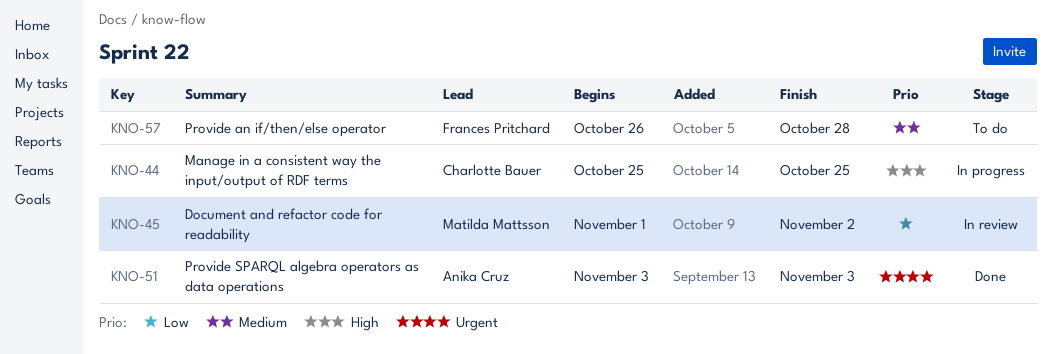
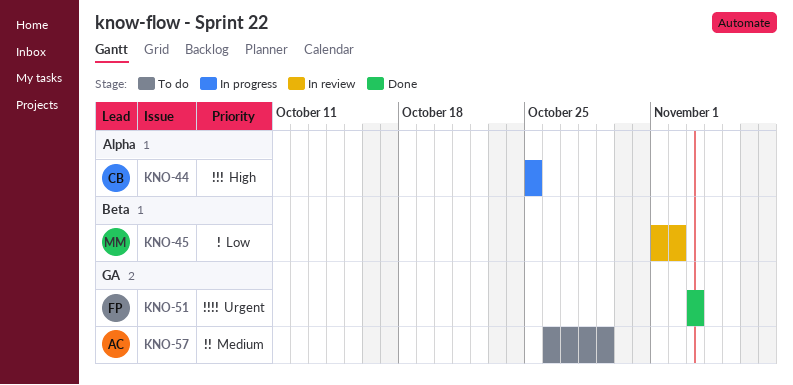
KNO-51, owner: Anika Cruz -> Frances Pritchard
KNO-57, owner: Frances Pritchard -> Anika Cruz
KNO-57, due: Oct 28 -> Oct 29

